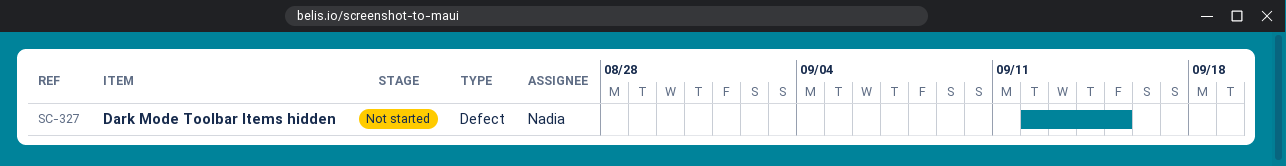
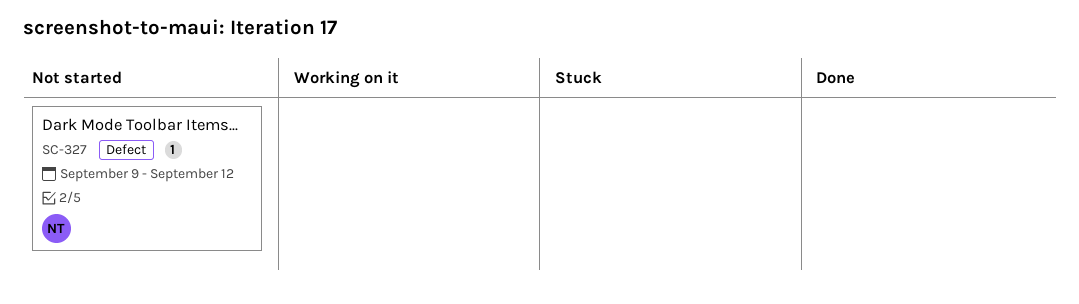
SC-327, start: Sep 12 -> Sep 9
SC-327, due: Sep 15 -> Sep 12

